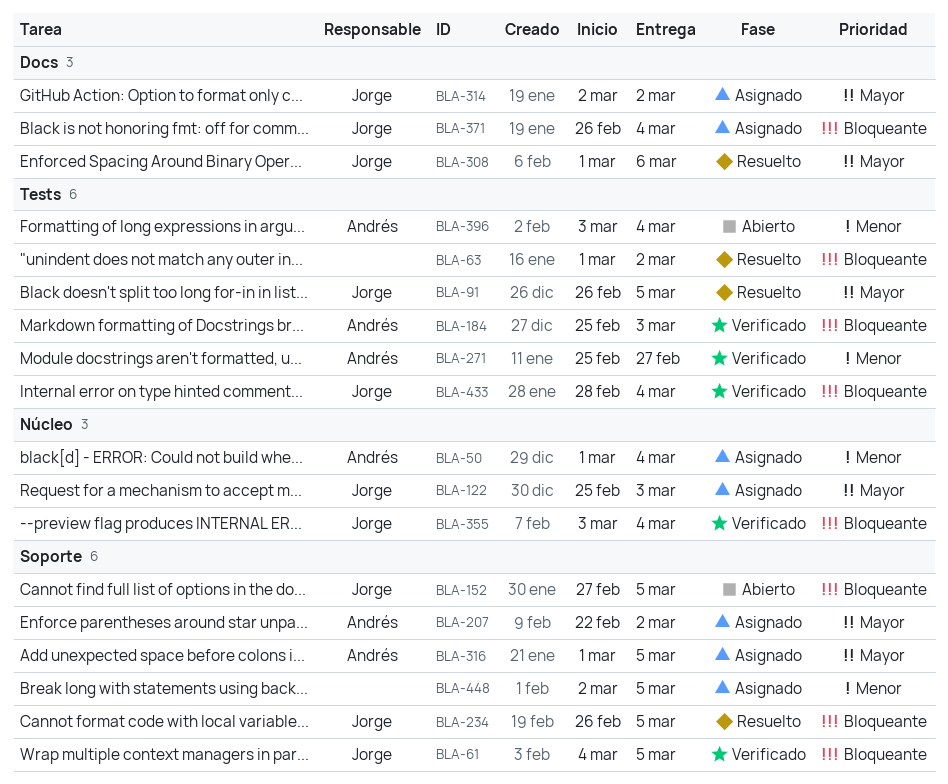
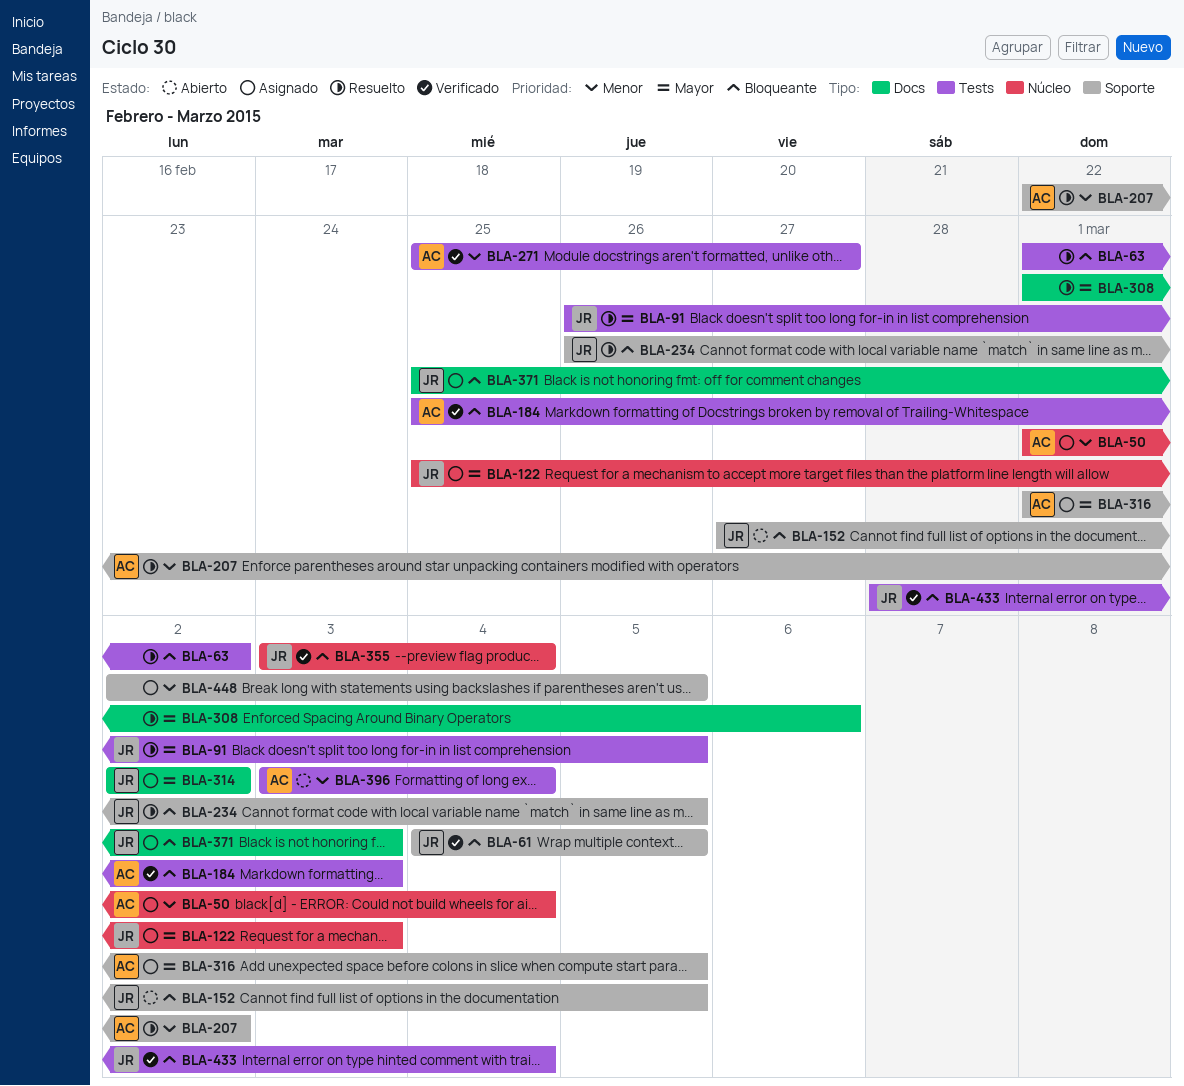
BLA-207, status: Asignado -> Resuelto
BLA-207, priority: Mayor -> Menor
BLA-308, owner: Jorge -> none
BLA-371, start: Feb 26 -> Feb 25
BLA-371, due: Mar 4 -> Mar 3

